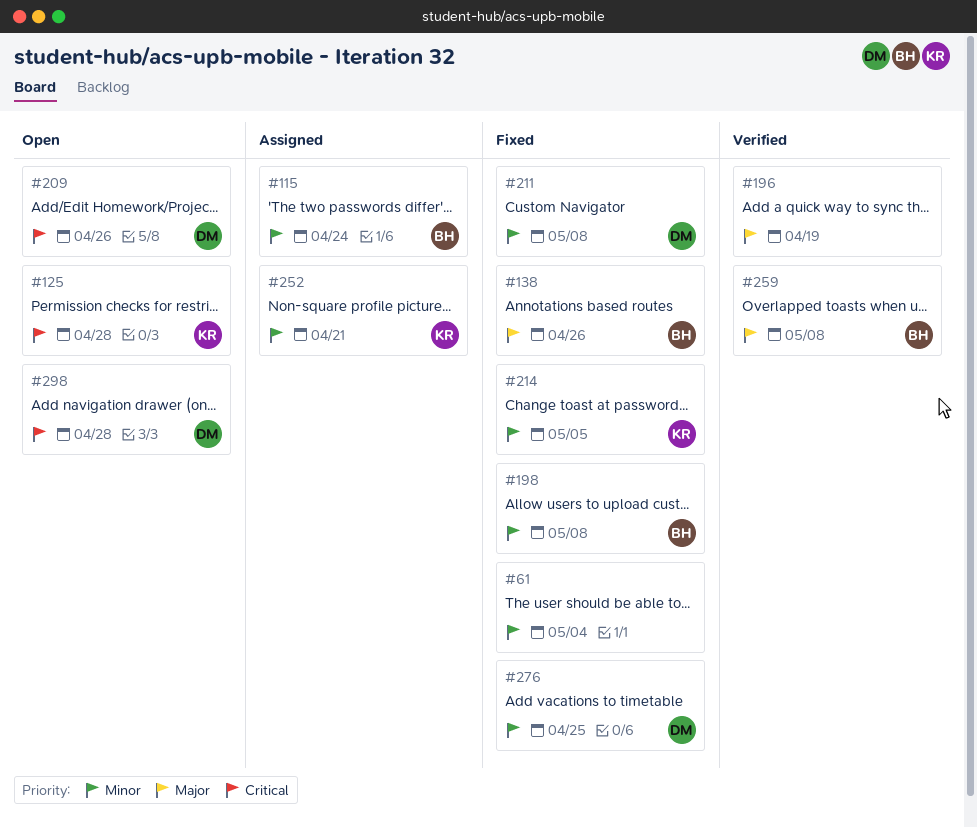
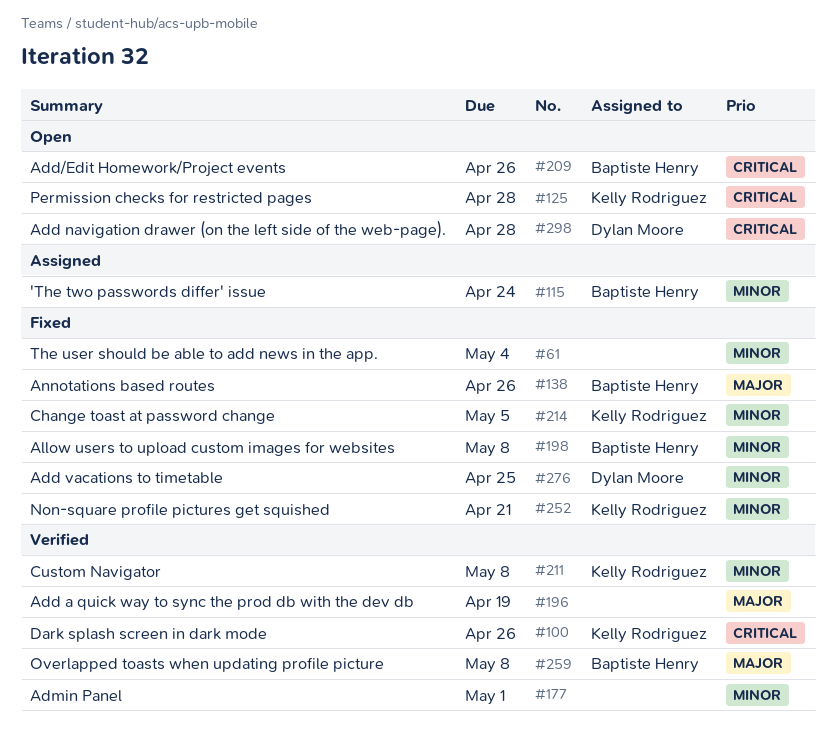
#100: none -> present
#177: none -> present
#209, owner: Dylan Moore -> Baptiste Henry
#211, status: Fixed -> Verified
#211, owner: Dylan Moore -> Kelly Rodriguez
#252, status: Assigned -> Fixed

